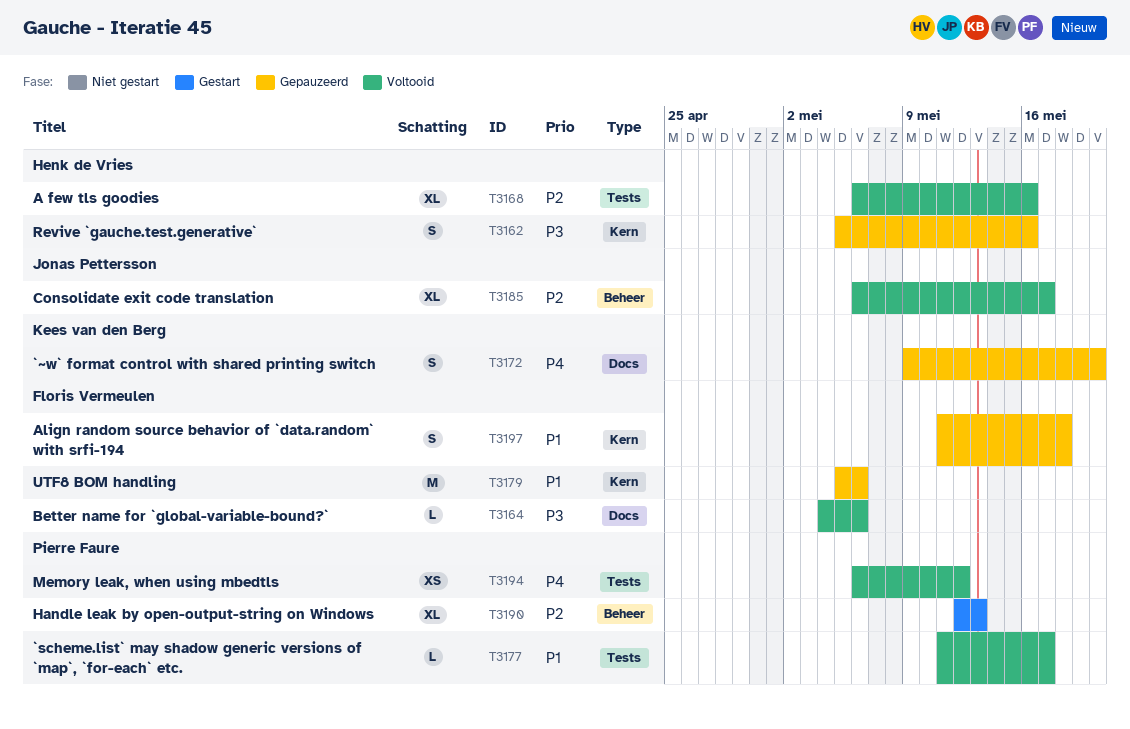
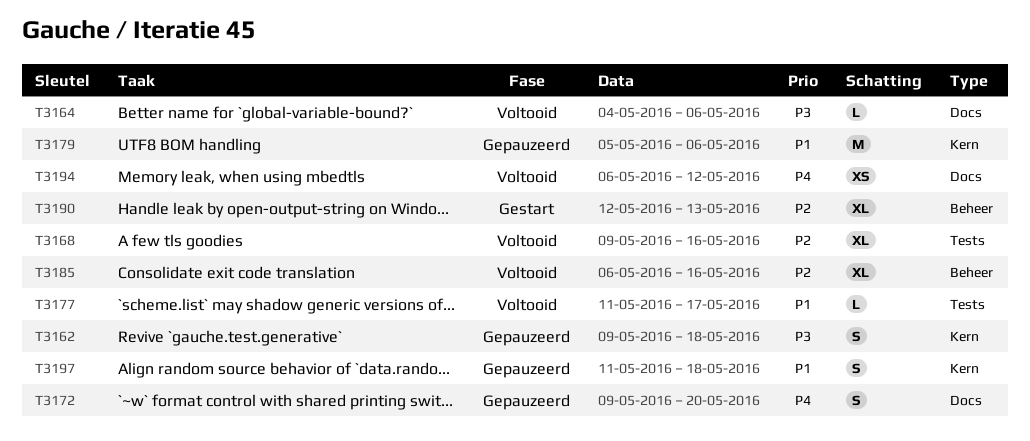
T3162, start: May 5 -> May 9
T3162, due: May 16 -> May 18
T3168, start: May 6 -> May 9
T3185, due: May 17 -> May 16
T3194, label: Tests -> Docs

